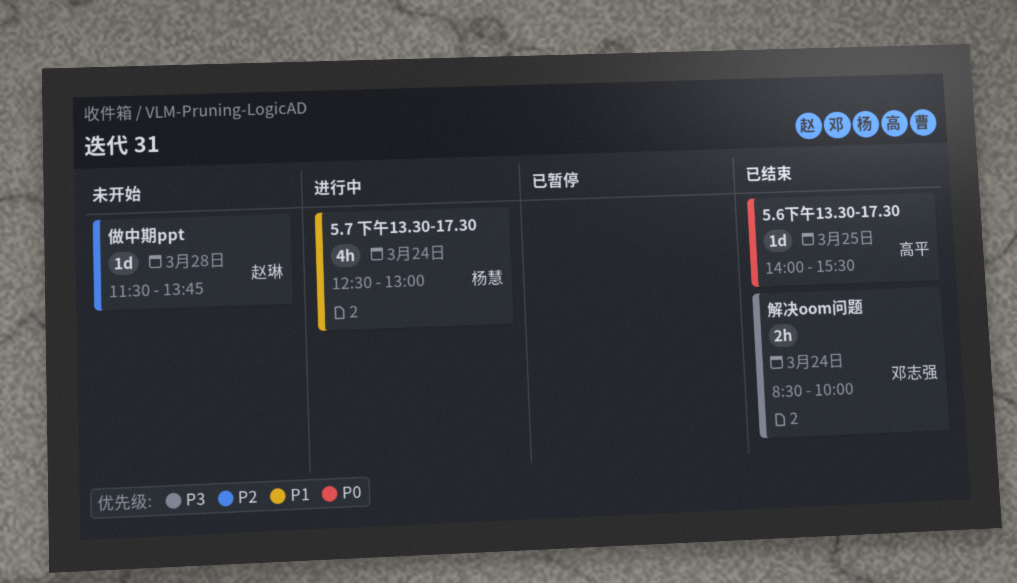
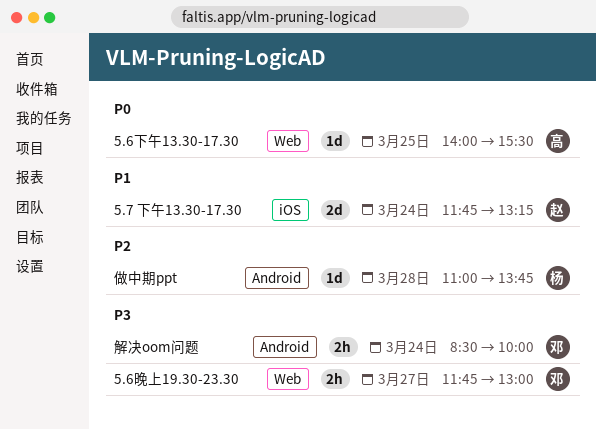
5.6晚上19.30-23.30: none -> present
5.7 下午13.30-17.30, owner: 杨慧 -> 赵琳
5.7 下午13.30-17.30, estimate: 4h -> 2d
5.7 下午13.30-17.30, begins: 12:30 -> 11:45
5.7 下午13.30-17.30, ends: 13:00 -> 13:15
做中期ppt, owner: 赵琳 -> 杨慧
做中期ppt, begins: 11:30 -> 11:00

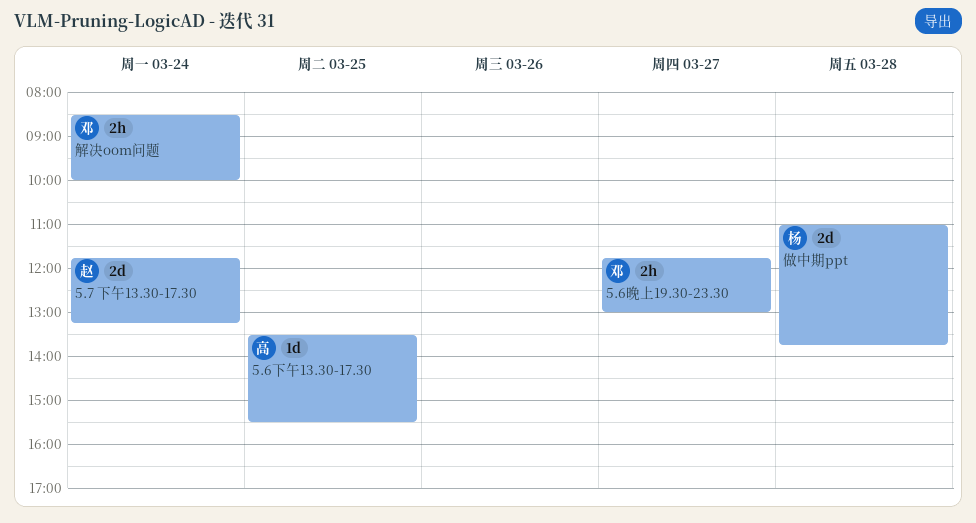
5.6下午13.30-17.30, begins: 14:00 -> 13:30
做中期ppt, estimate: 1d -> 2d

